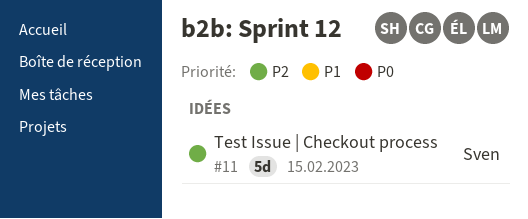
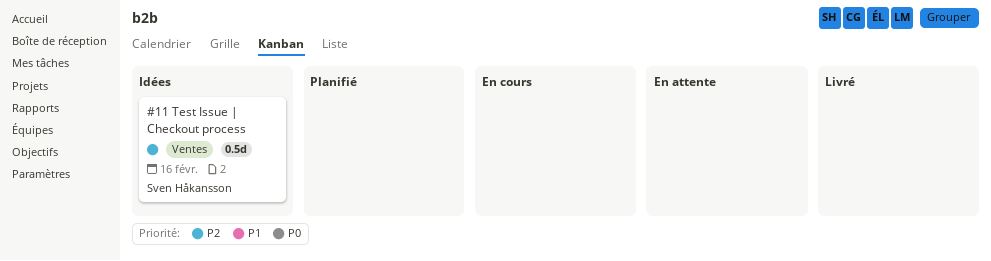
#11, estimate: 5d -> 0.5d
#11, due: Feb 15 -> Feb 16

